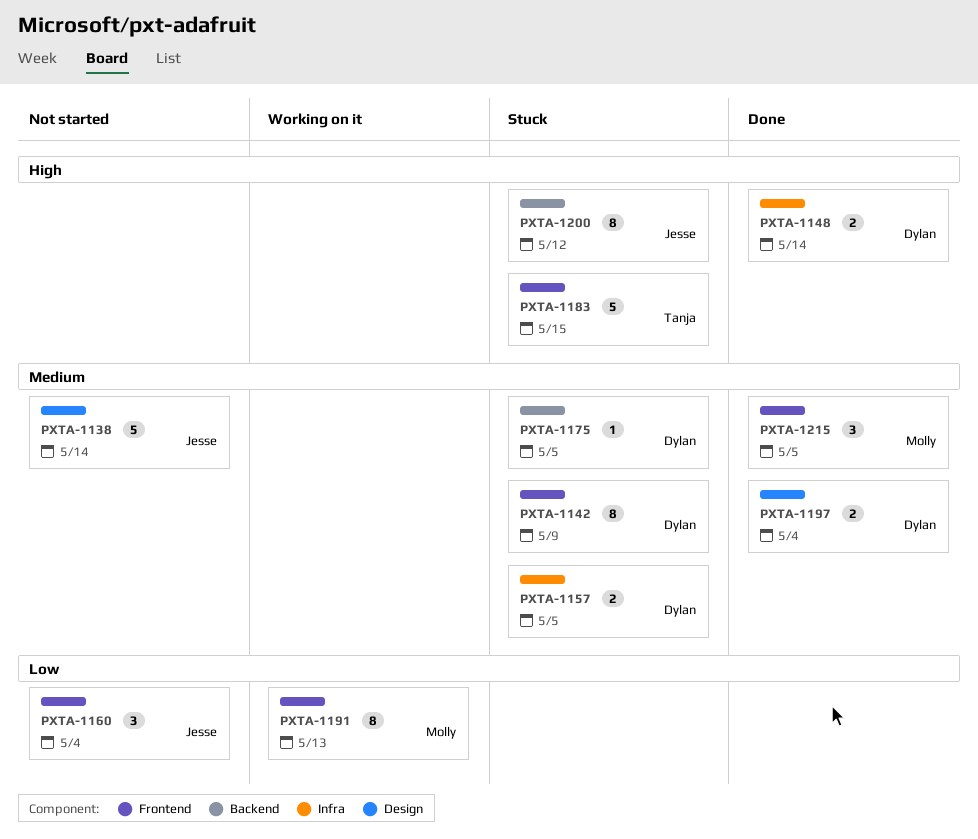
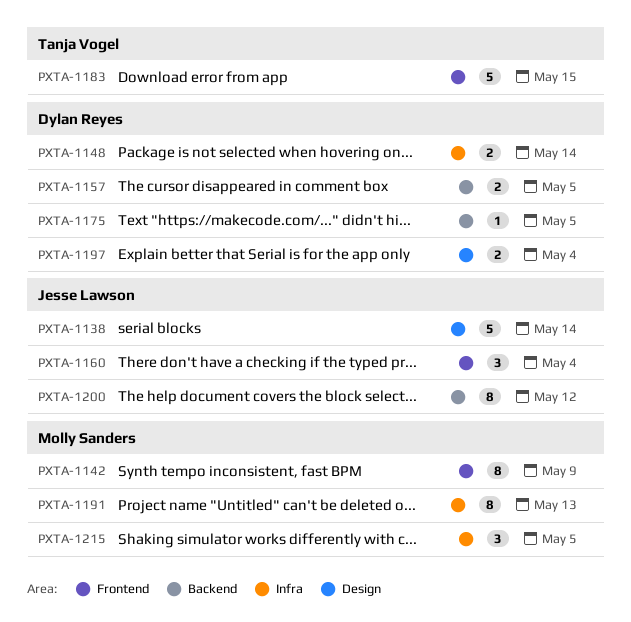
PXTA-1142, owner: Dylan Reyes -> Molly Sanders
PXTA-1157, label: Infra -> Backend
PXTA-1191, label: Frontend -> Infra
PXTA-1215, label: Frontend -> Infra

